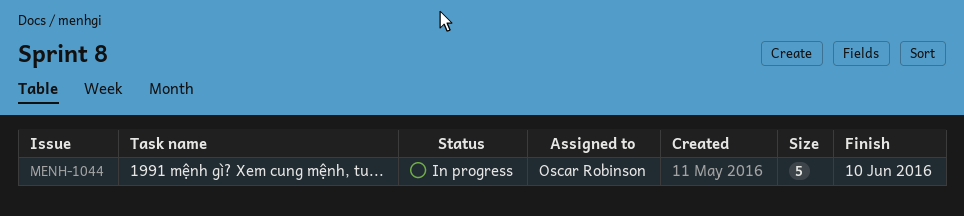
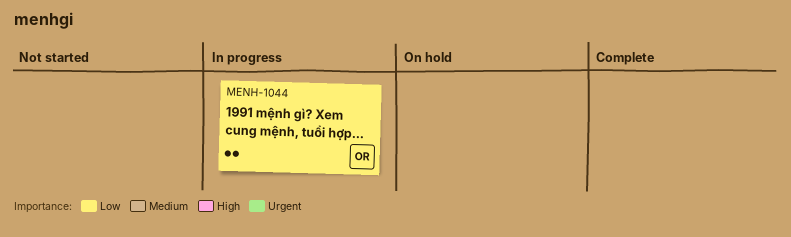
MENH-1044, estimate: 5 -> 2

